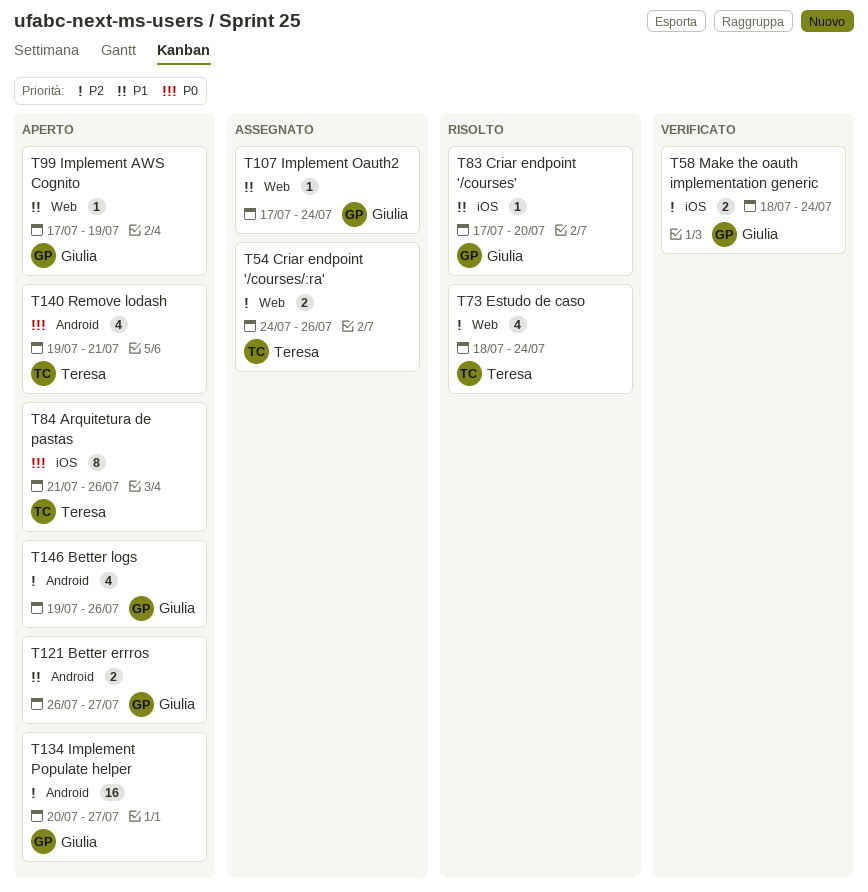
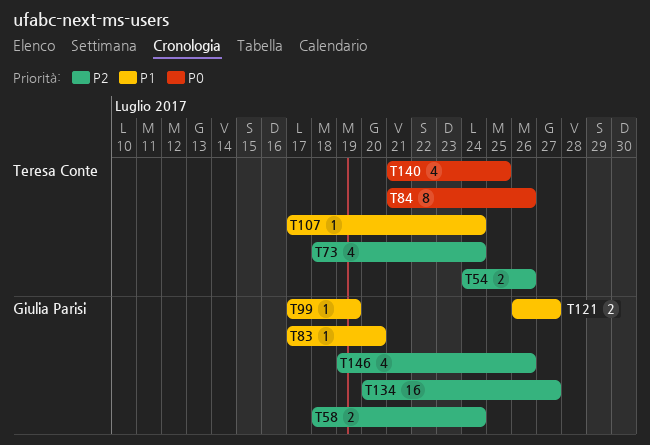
T107, owner: Giulia Parisi -> Teresa Conte
T140, start: Jul 19 -> Jul 21
T140, due: Jul 21 -> Jul 25

